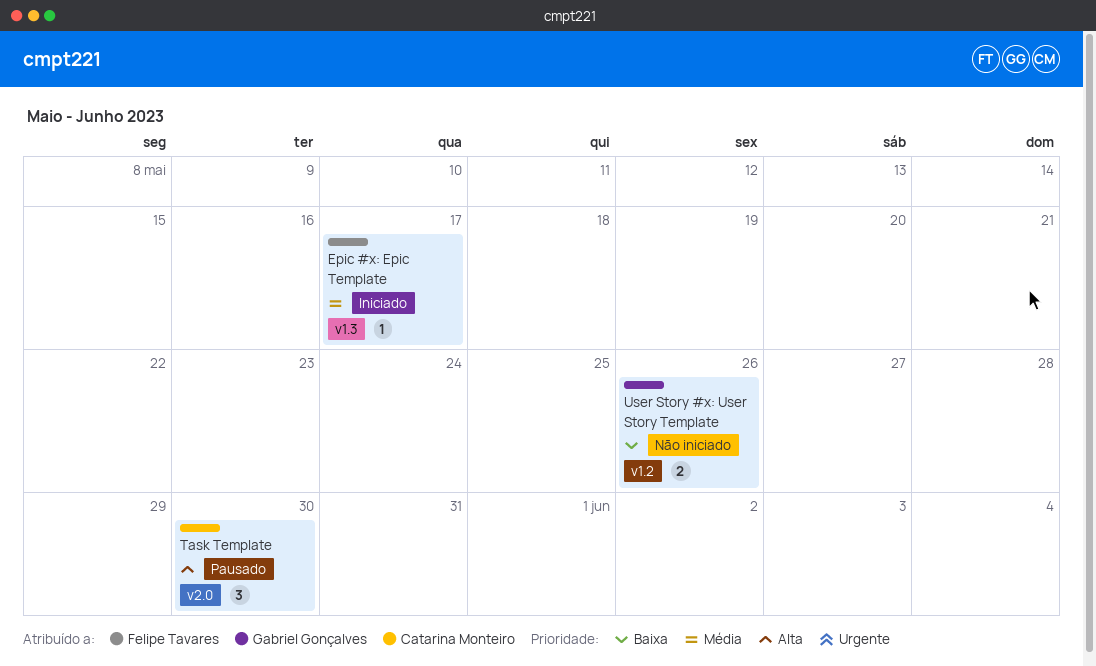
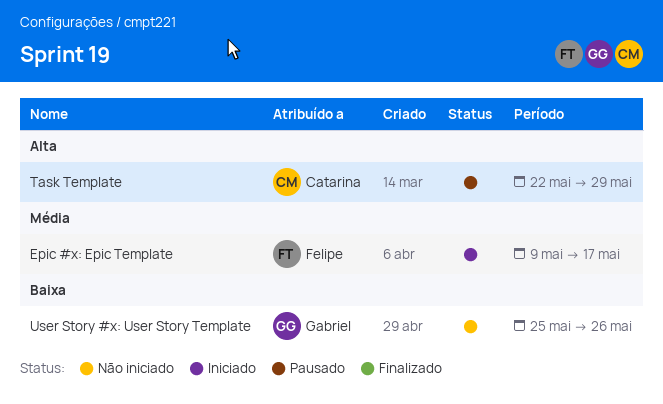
Task Template, due: May 30 -> May 29

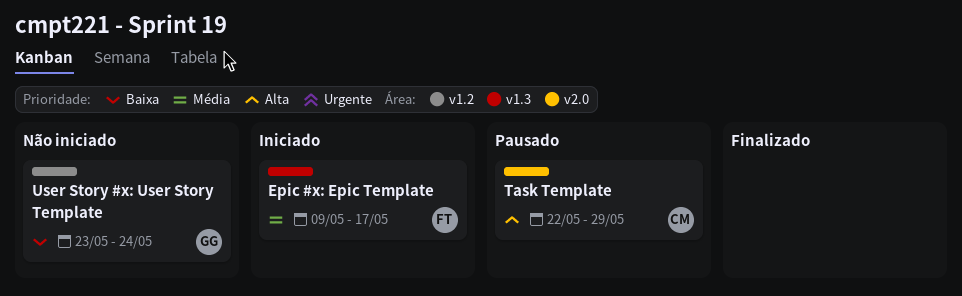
User Story #x: User Story Template, start: May 25 -> May 23
User Story #x: User Story Template, due: May 26 -> May 24

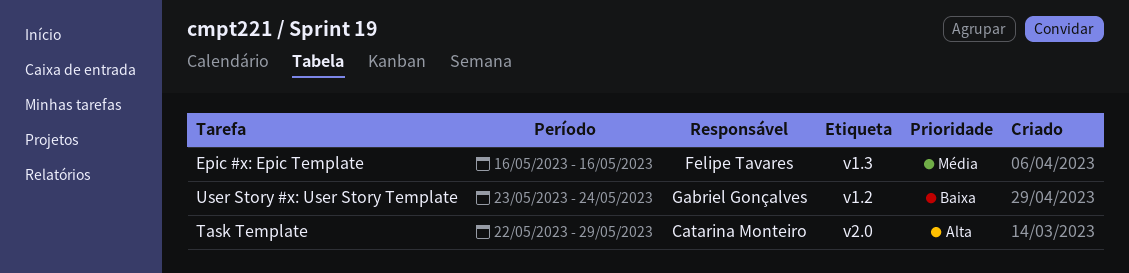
Epic #x: Epic Template, start: May 9 -> May 16
Epic #x: Epic Template, due: May 17 -> May 16

